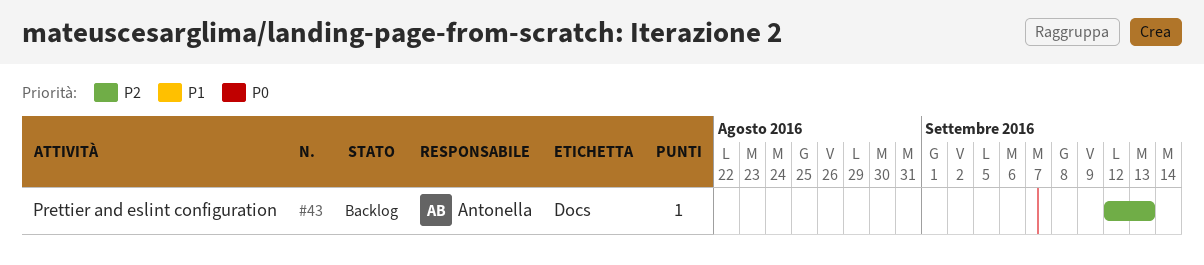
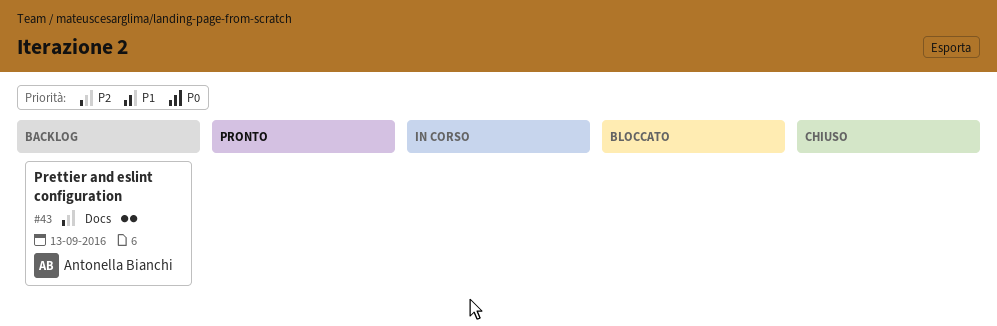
#43, estimate: 1 -> 2

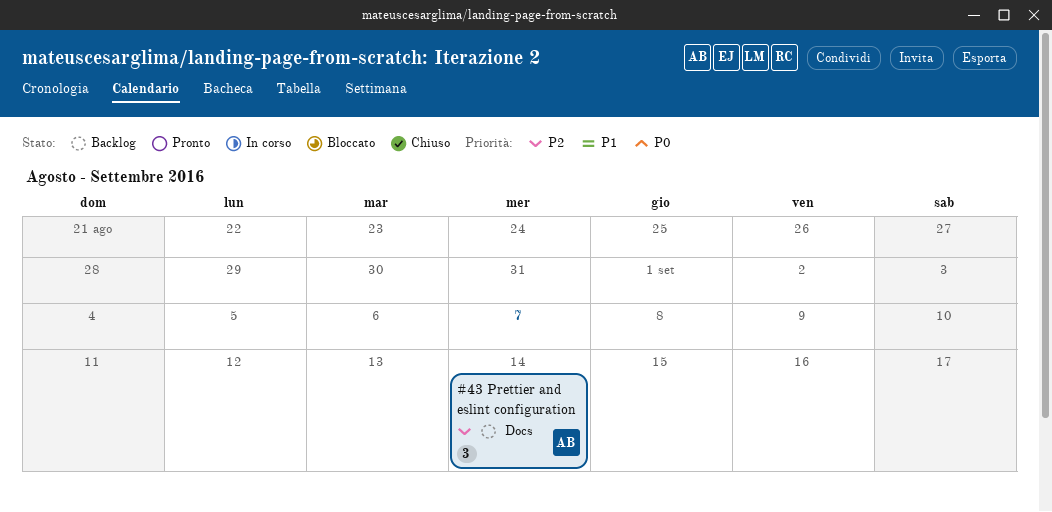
#43, estimate: 2 -> 3
#43, due: Sep 13 -> Sep 14

